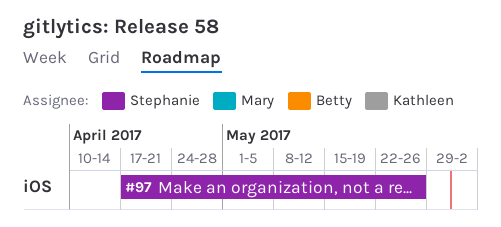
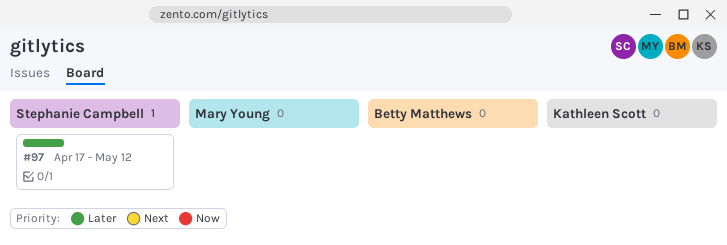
#97, due: May 26 -> May 12

